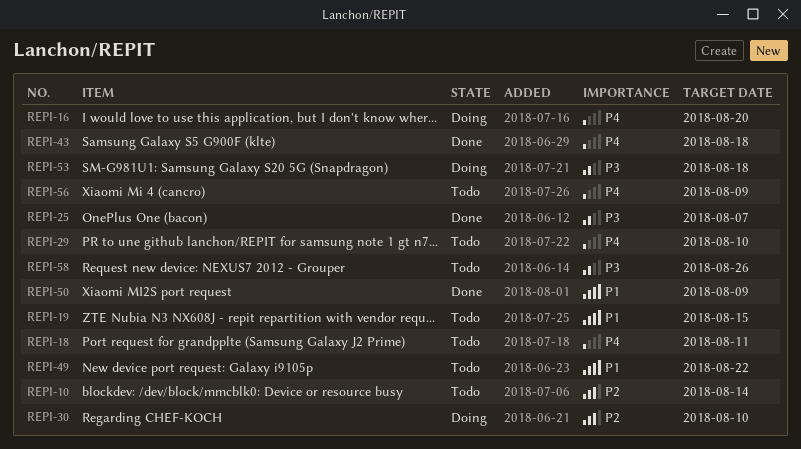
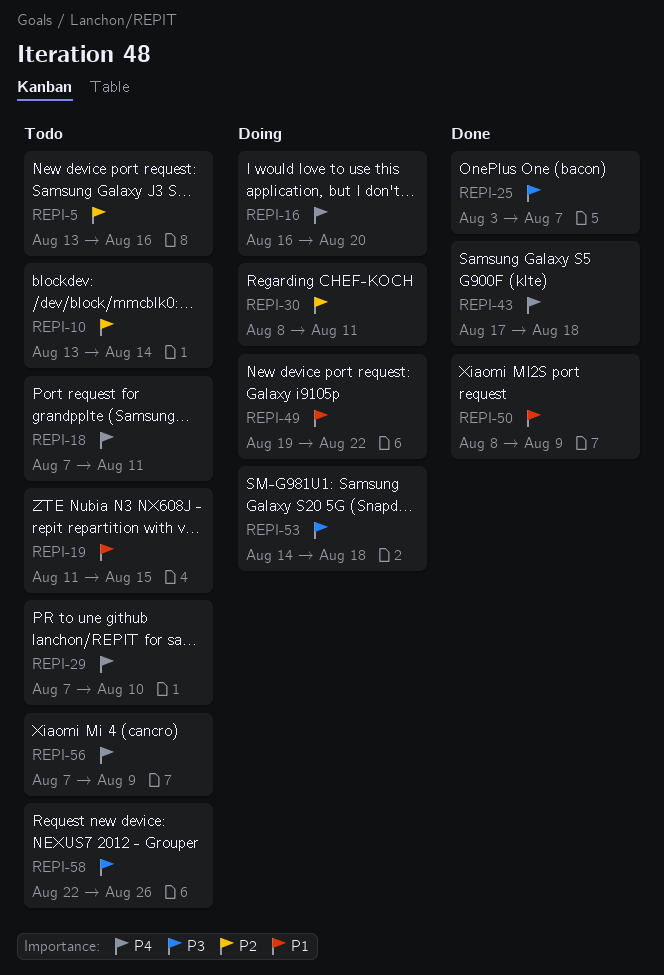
REPI-5: none -> present
REPI-30, due: Aug 10 -> Aug 11
REPI-49, status: Todo -> Doing

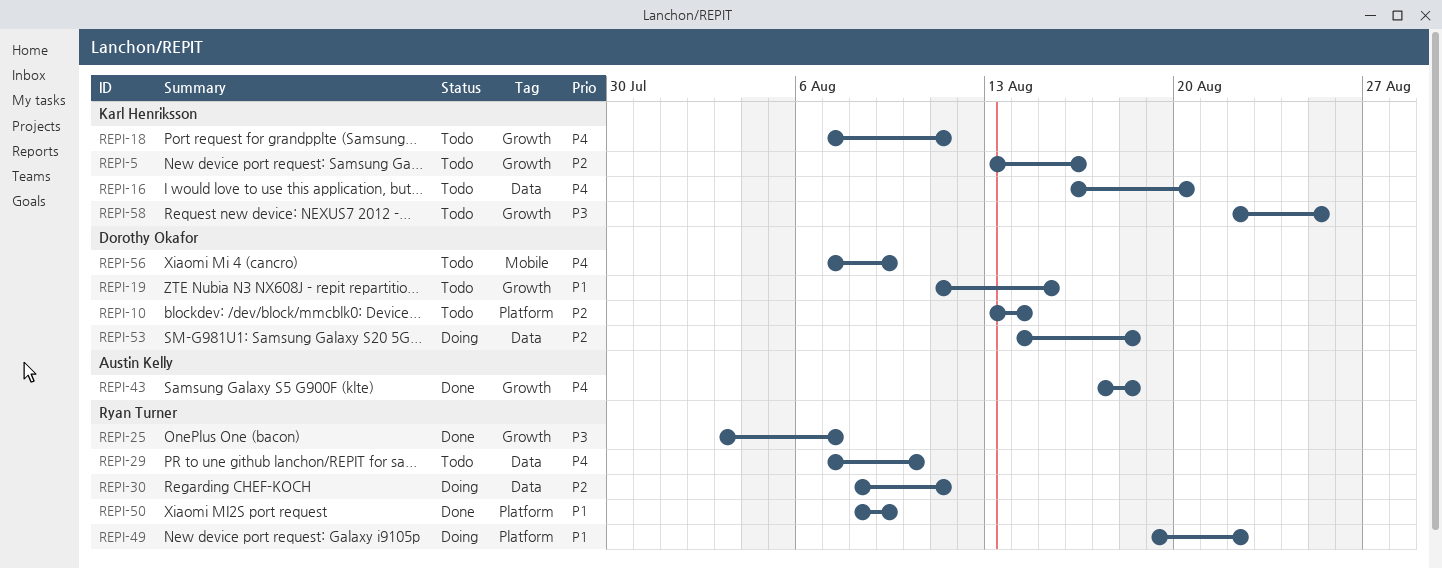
REPI-16, status: Doing -> Todo
REPI-53, priority: P3 -> P2
REPI-58, due: Aug 26 -> Aug 25

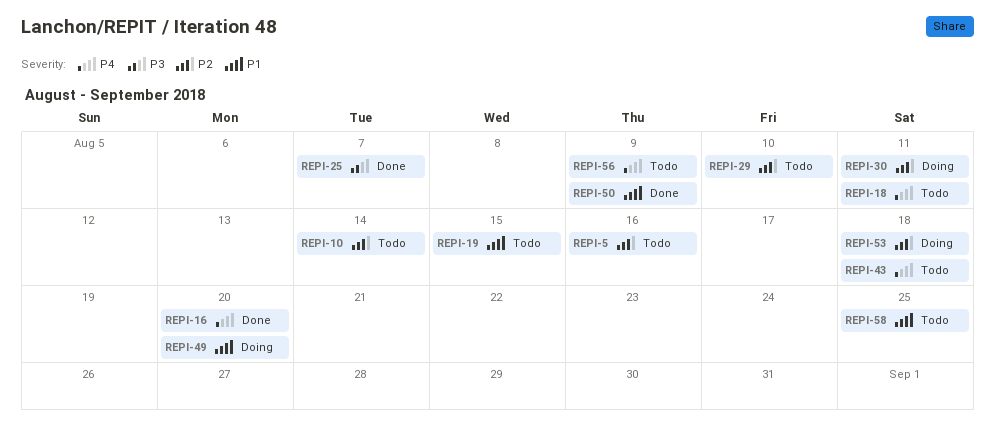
REPI-16, status: Todo -> Done
REPI-29, priority: P4 -> P2
REPI-43, status: Done -> Todo
REPI-49, due: Aug 22 -> Aug 20
REPI-58, priority: P3 -> P1

